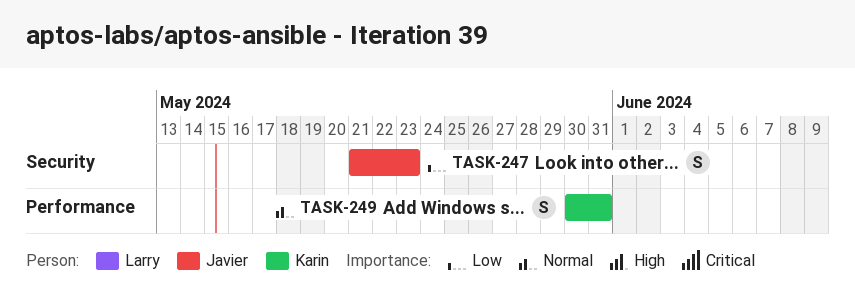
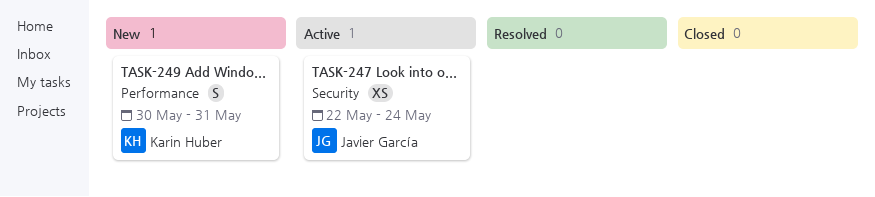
TASK-247, estimate: S -> XS
TASK-247, start: May 21 -> May 22
TASK-247, due: May 23 -> May 24

